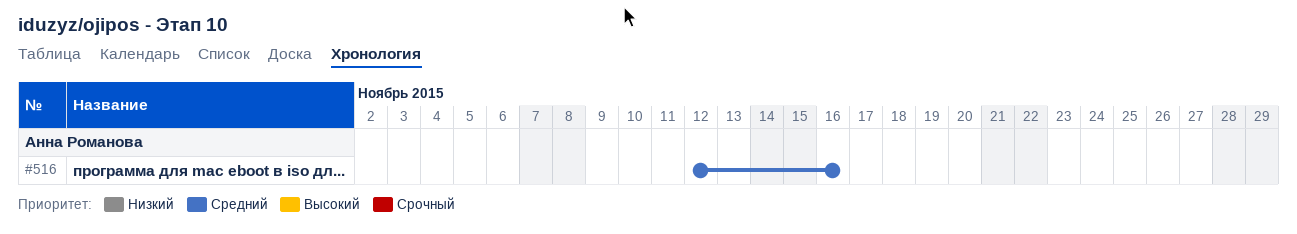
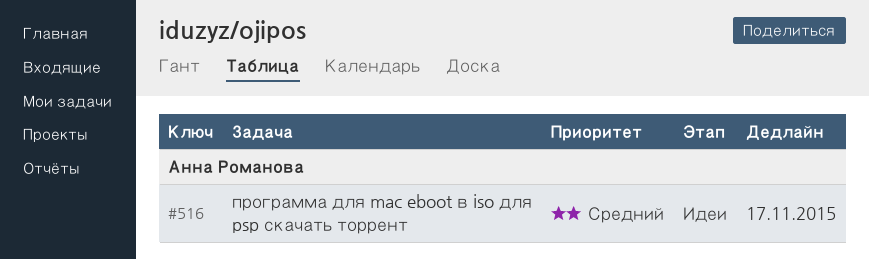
#516, due: Nov 16 -> Nov 17

